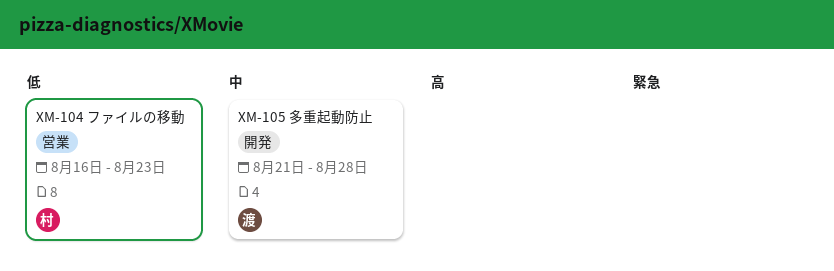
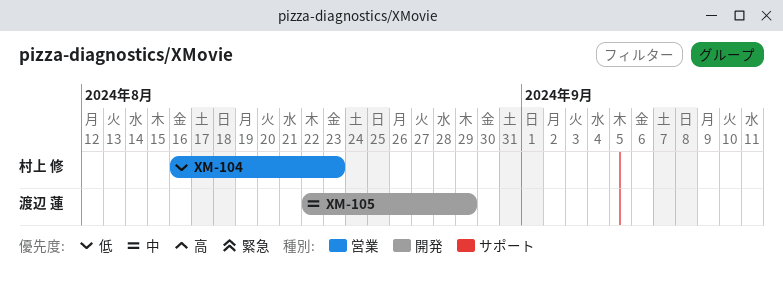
XM-105, start: Aug 21 -> Aug 22
XM-105, due: Aug 28 -> Aug 29

